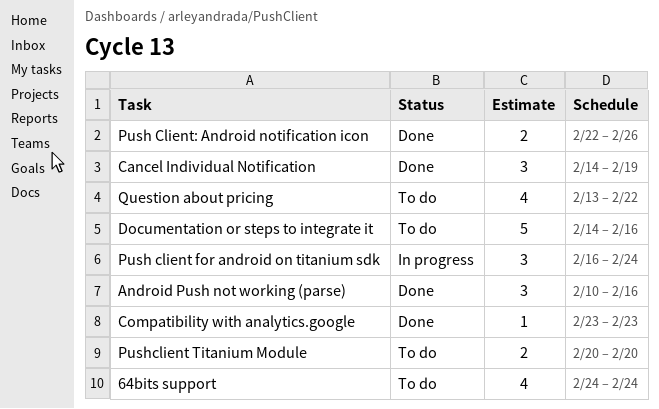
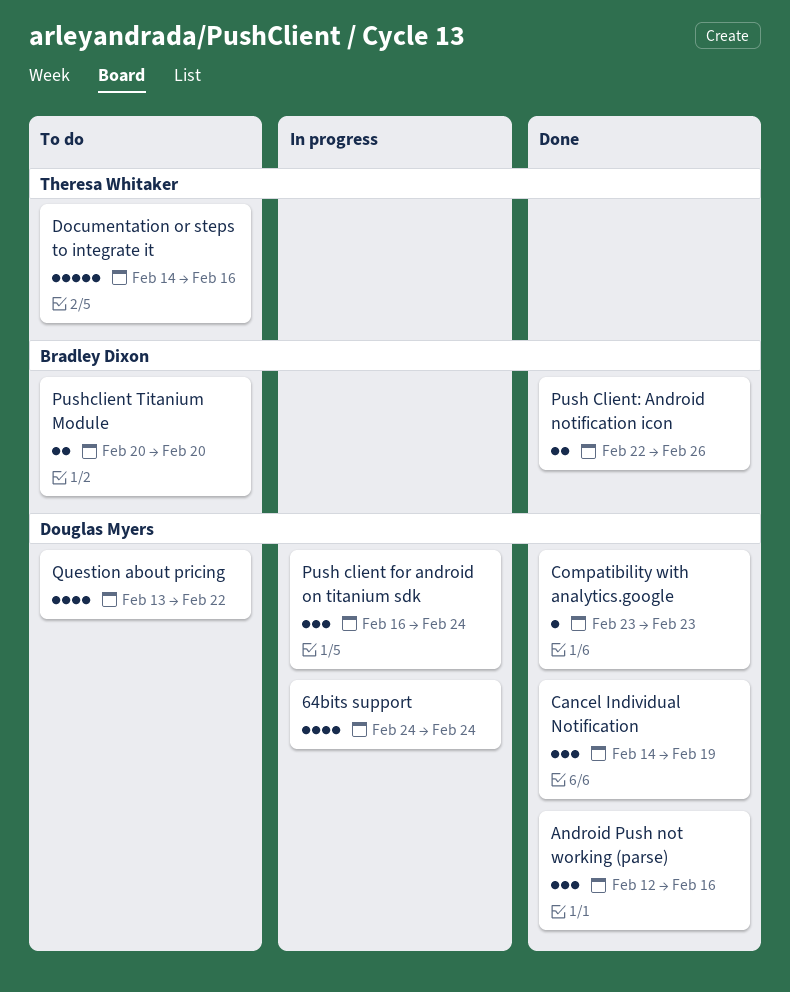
64bits support, status: To do -> In progress
Android Push not working (parse), start: Feb 10 -> Feb 12

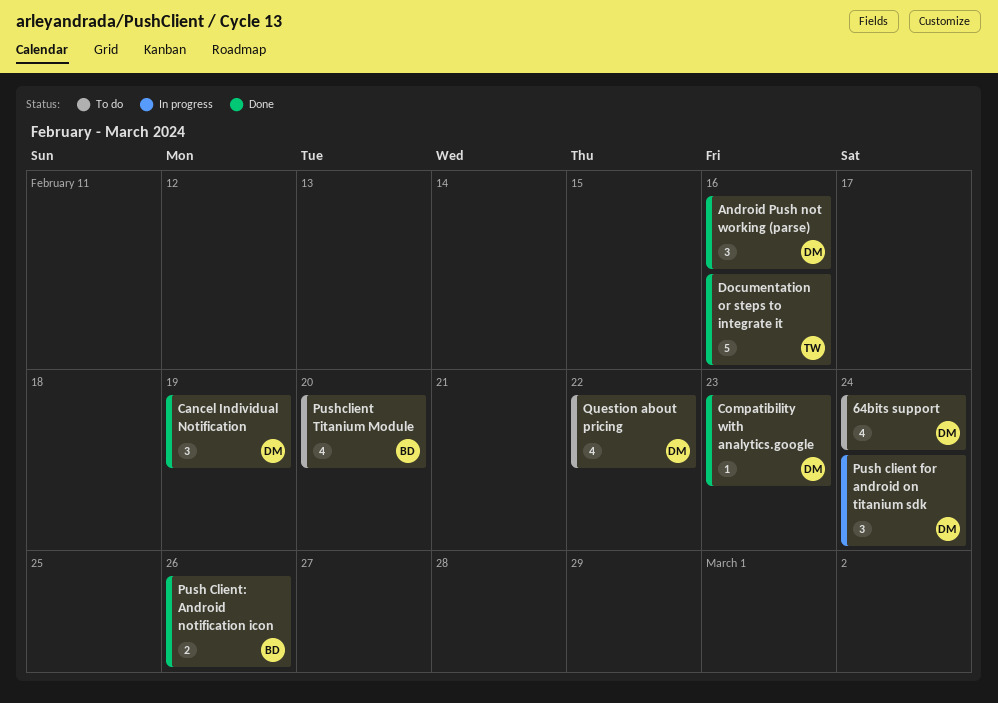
64bits support, status: In progress -> To do
Documentation or steps to integrate it, status: To do -> Done
Pushclient Titanium Module, estimate: 2 -> 4

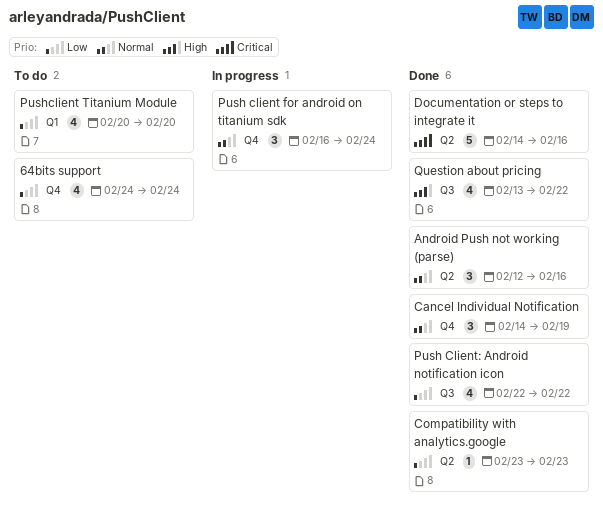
Push Client: Android notification icon, estimate: 2 -> 4
Push Client: Android notification icon, due: Feb 26 -> Feb 22
Question about pricing, status: To do -> Done

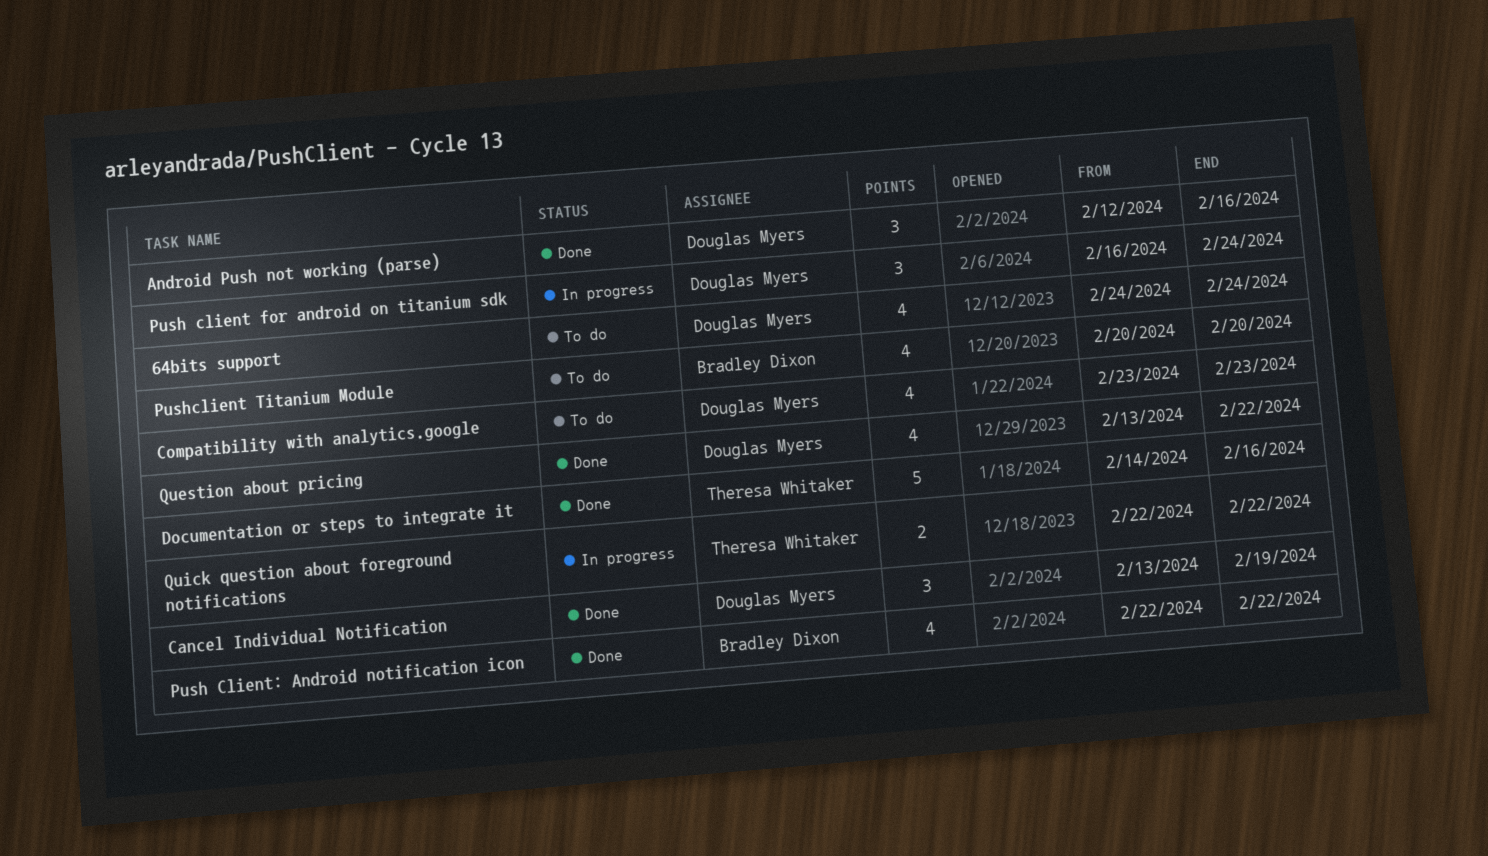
Cancel Individual Notification, start: Feb 14 -> Feb 13
Compatibility with analytics.google, status: Done -> To do
Compatibility with analytics.google, estimate: 1 -> 4
Quick question about foreground notifications: none -> present

